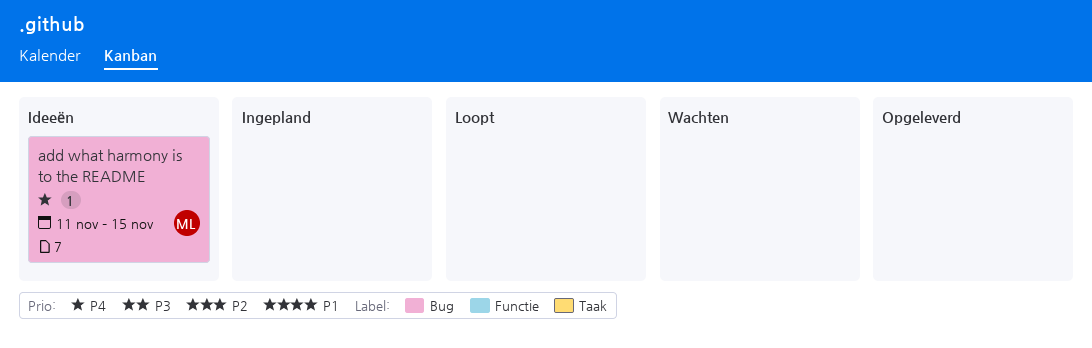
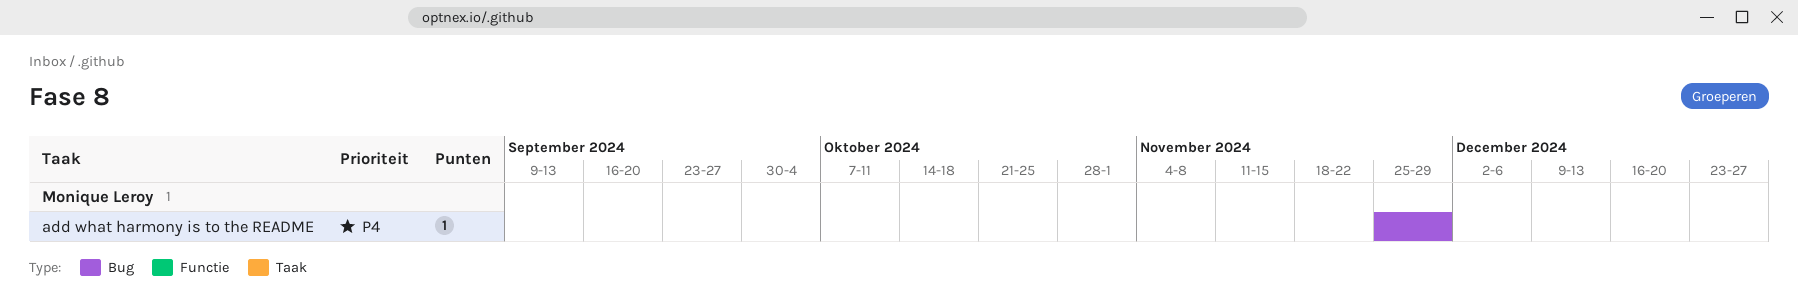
add what harmony is to the README, start: Nov 11 -> Nov 25
add what harmony is to the README, due: Nov 15 -> Nov 29

